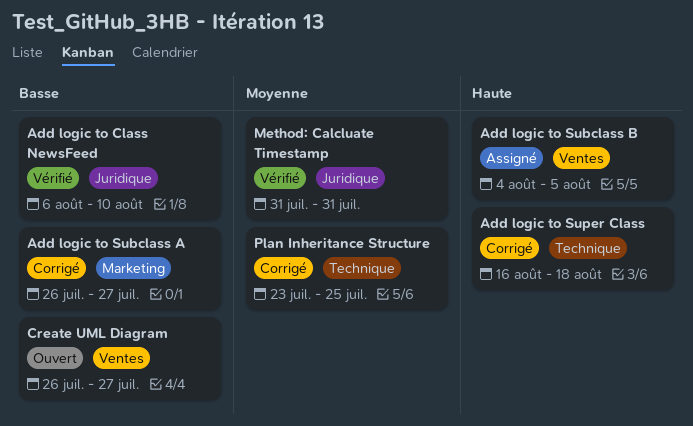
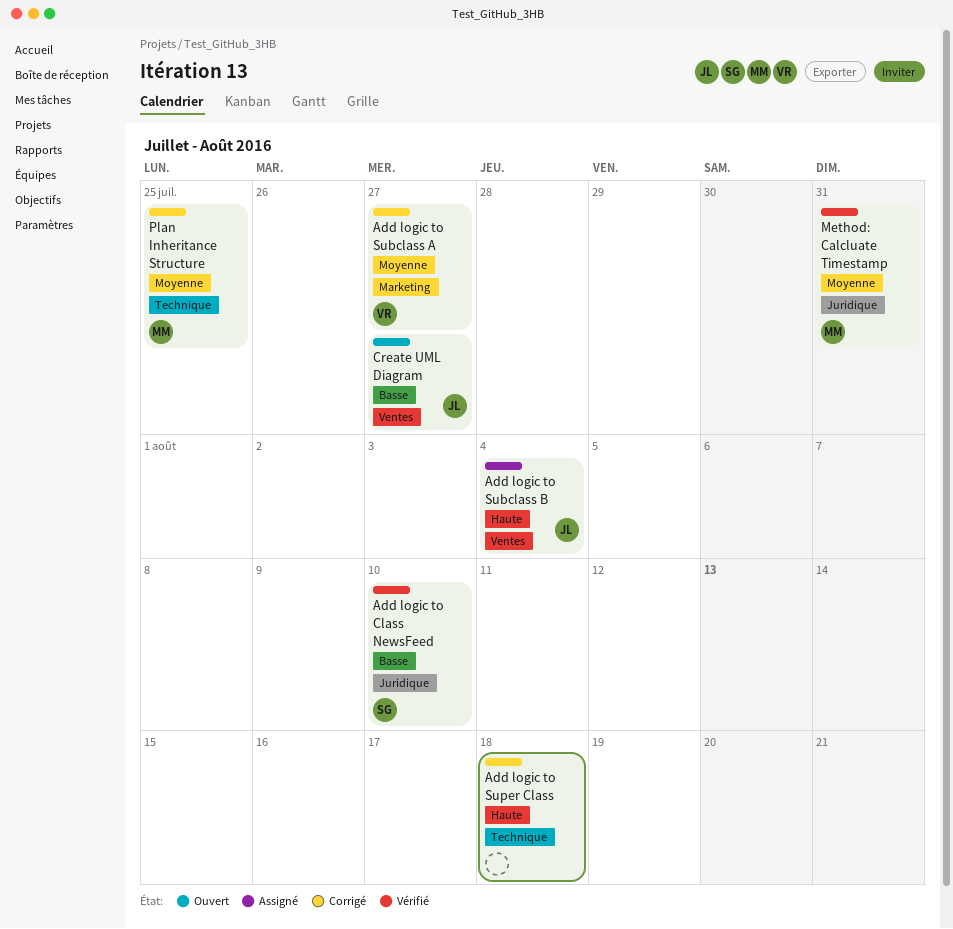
Add logic to Subclass A, priority: Basse -> Moyenne
Add logic to Subclass B, due: Aug 5 -> Aug 4

